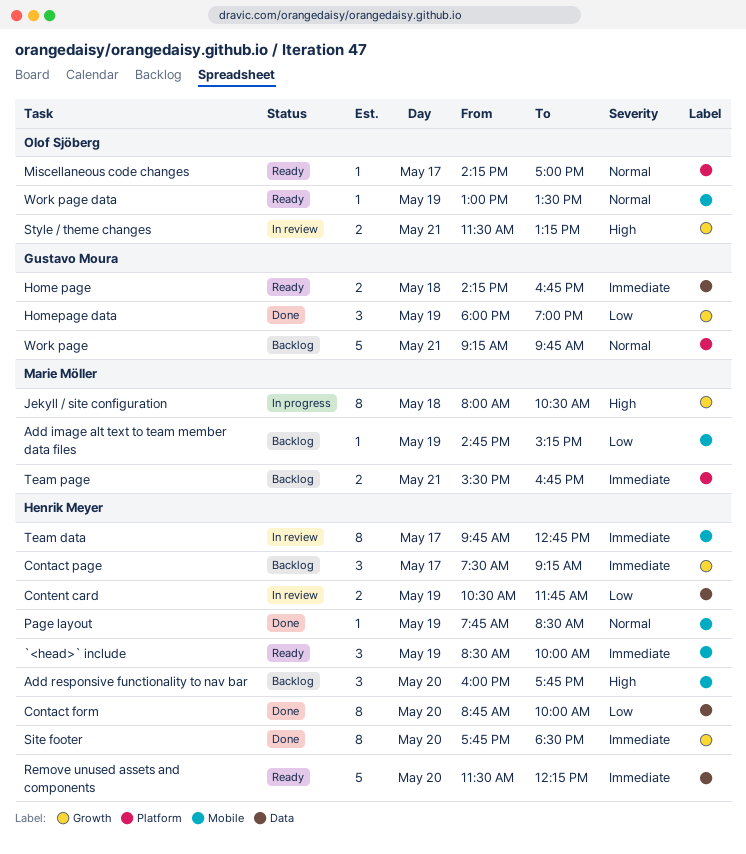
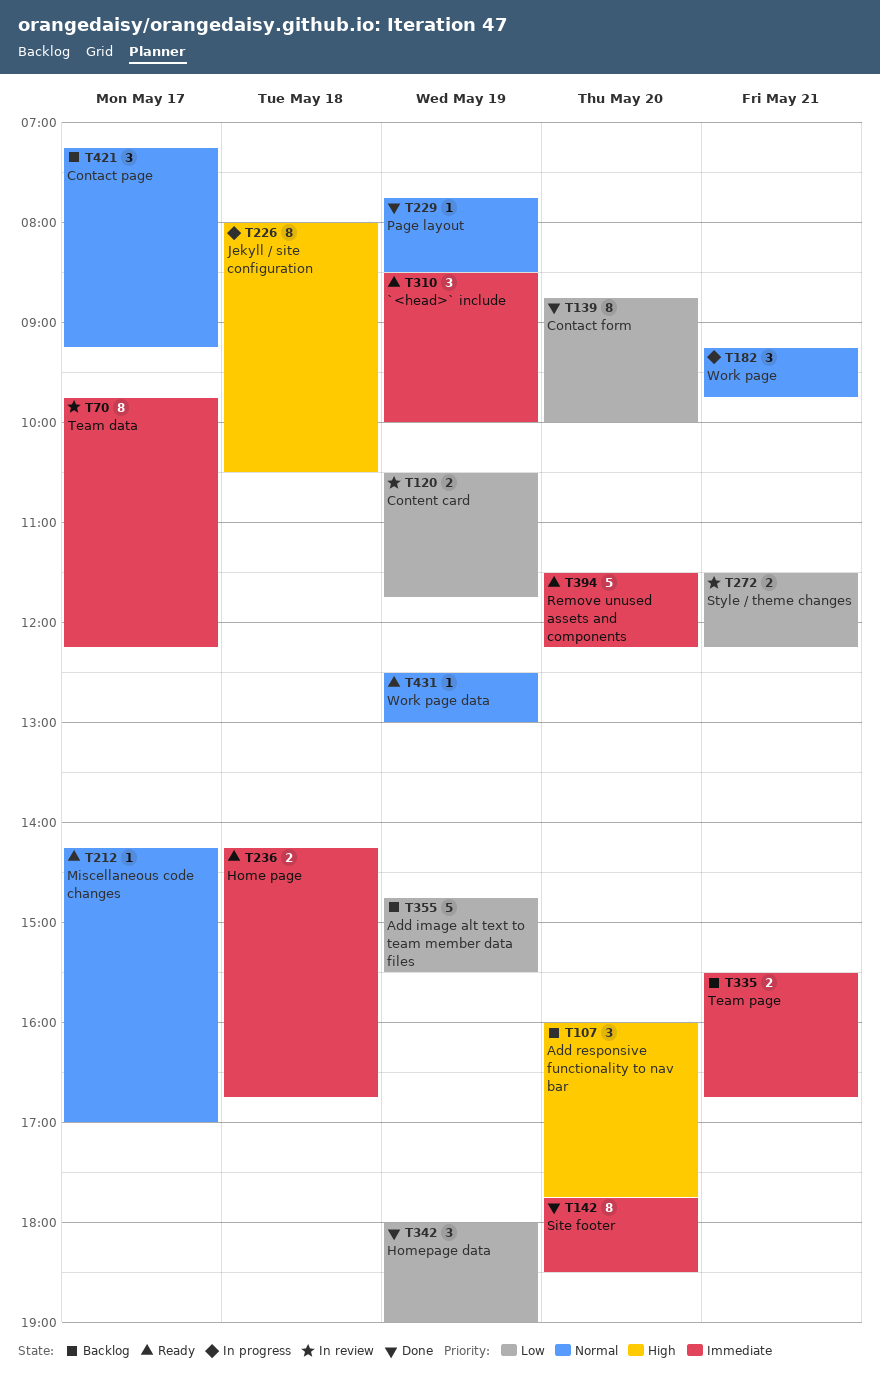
Add image alt text to team member data files, estimate: 1 -> 5
Add image alt text to team member data files, ends: 15:15 -> 15:30
Contact page, priority: Immediate -> Normal
Contact page, begins: 07:30 -> 07:15
Style / theme changes, priority: High -> Low
Style / theme changes, ends: 13:15 -> 12:15
Team data, ends: 12:45 -> 12:15
Work page, status: Backlog -> In progress
Work page, estimate: 5 -> 3
Work page data, begins: 13:00 -> 12:30
Work page data, ends: 13:30 -> 13:00

